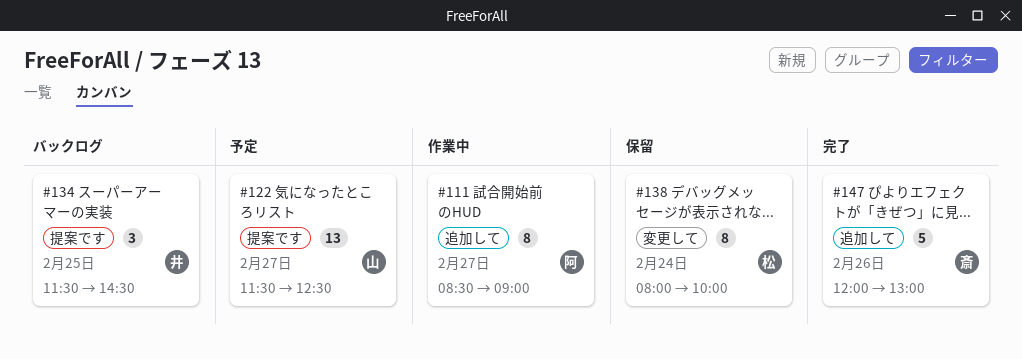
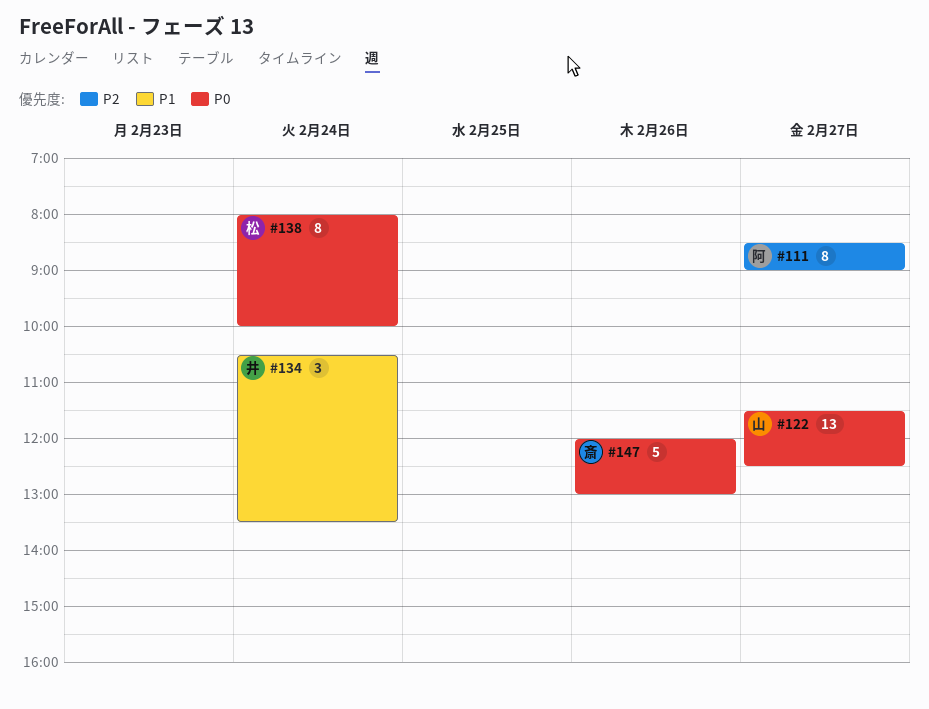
#134, day: Feb 25 -> Feb 24
#134, begins: 11:30 -> 10:30
#134, ends: 14:30 -> 13:30

